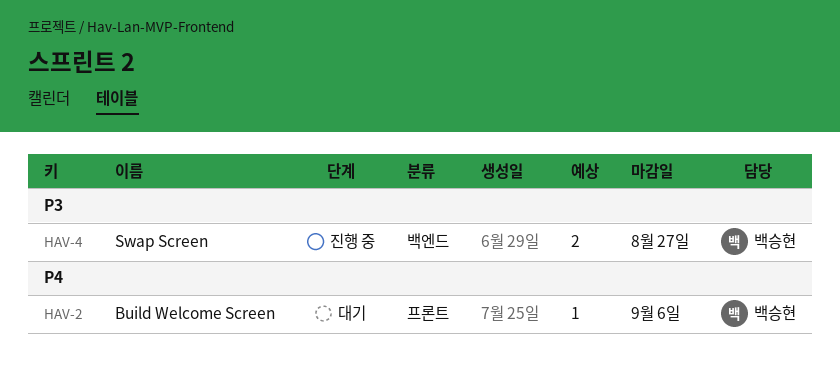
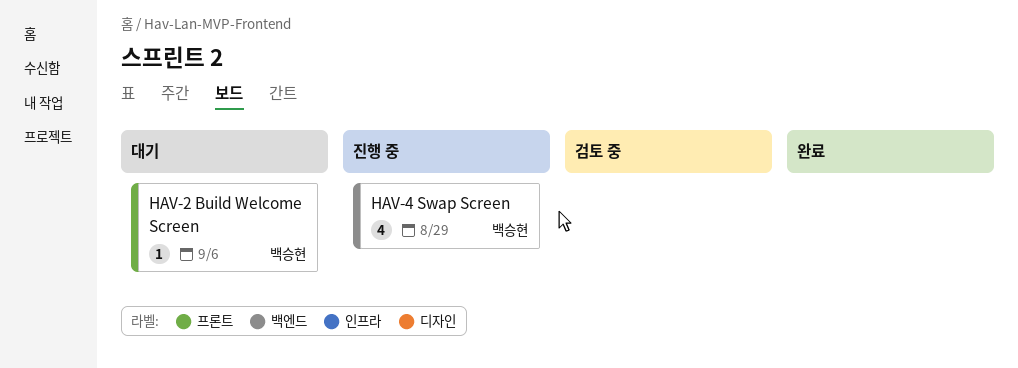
HAV-4, estimate: 2 -> 4
HAV-4, due: Aug 27 -> Aug 29

